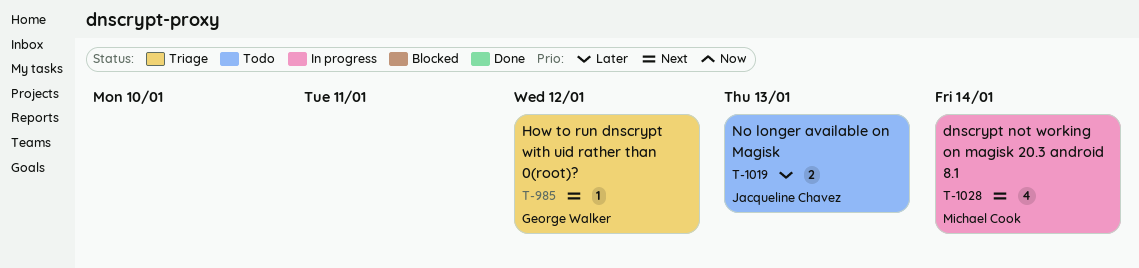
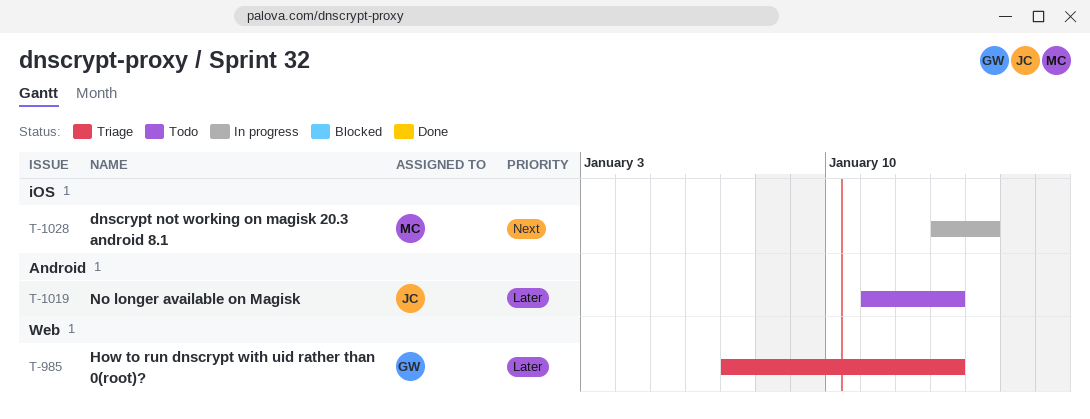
T-985, priority: Next -> Later
T-985, due: Jan 12 -> Jan 13

